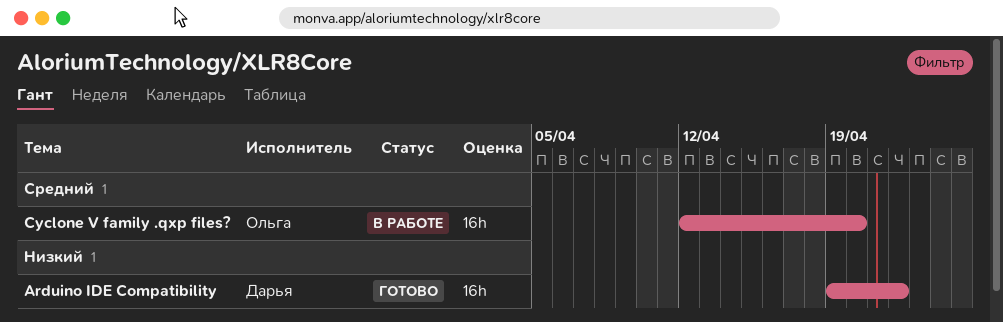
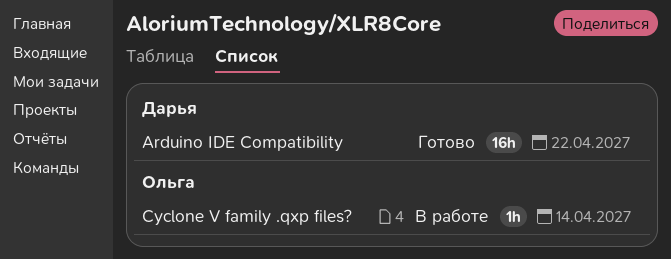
Cyclone V family .qxp files?, estimate: 16h -> 1h
Cyclone V family .qxp files?, due: Apr 20 -> Apr 14

